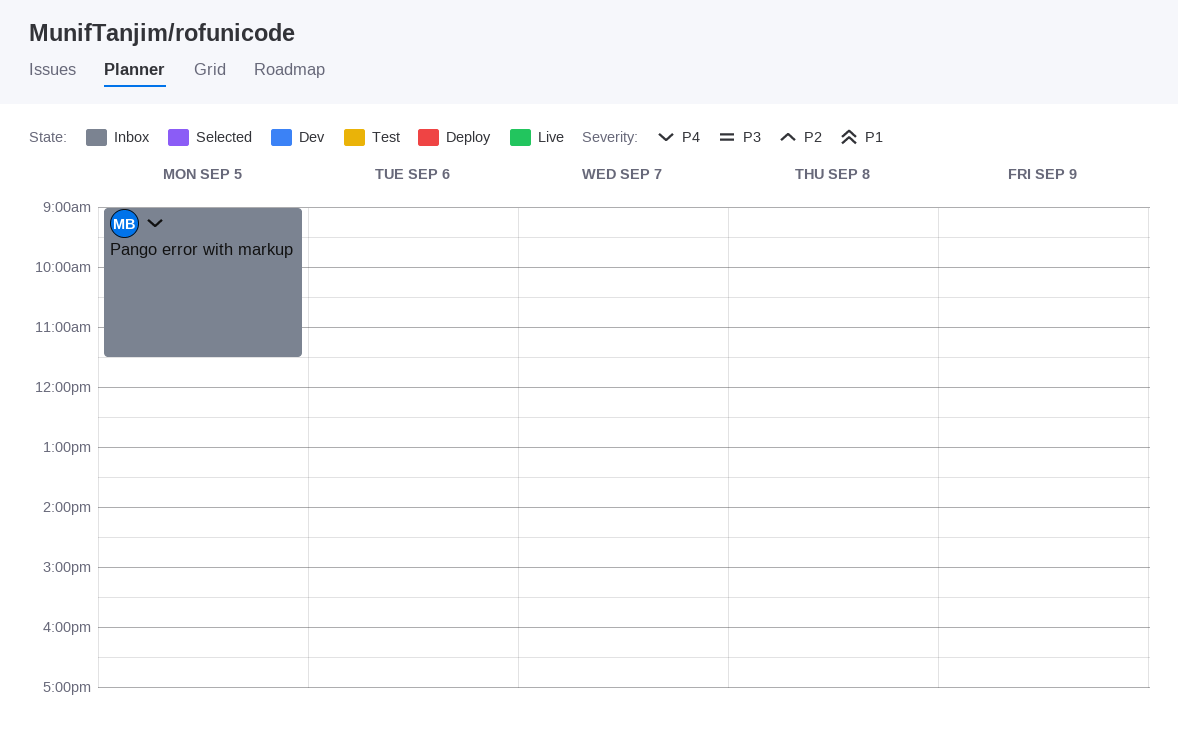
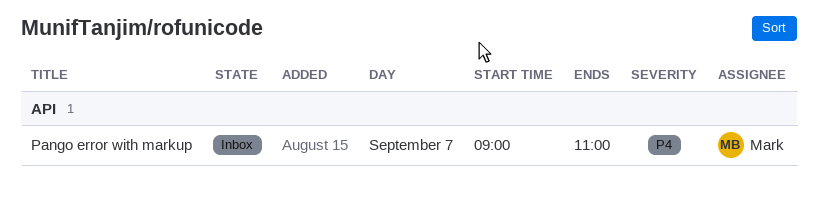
Pango error with markup, day: Sep 5 -> Sep 7
Pango error with markup, ends: 11:30 -> 11:00

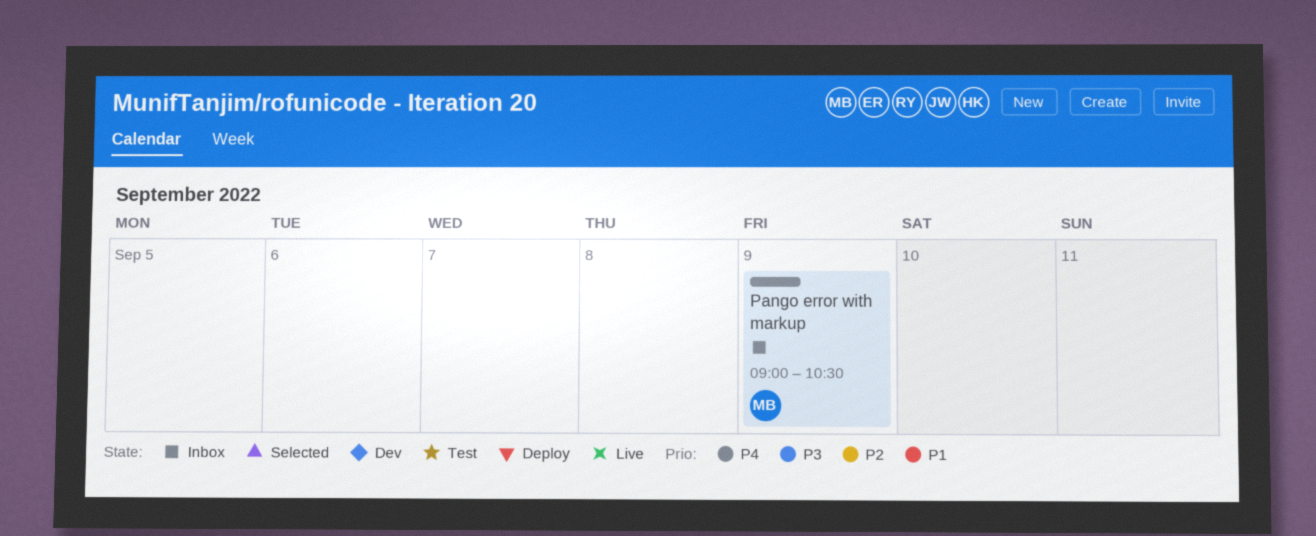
Pango error with markup, day: Sep 7 -> Sep 9
Pango error with markup, ends: 11:00 -> 10:30

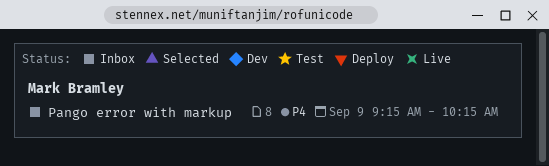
Pango error with markup, begins: 09:00 -> 09:15
Pango error with markup, ends: 10:30 -> 10:15

